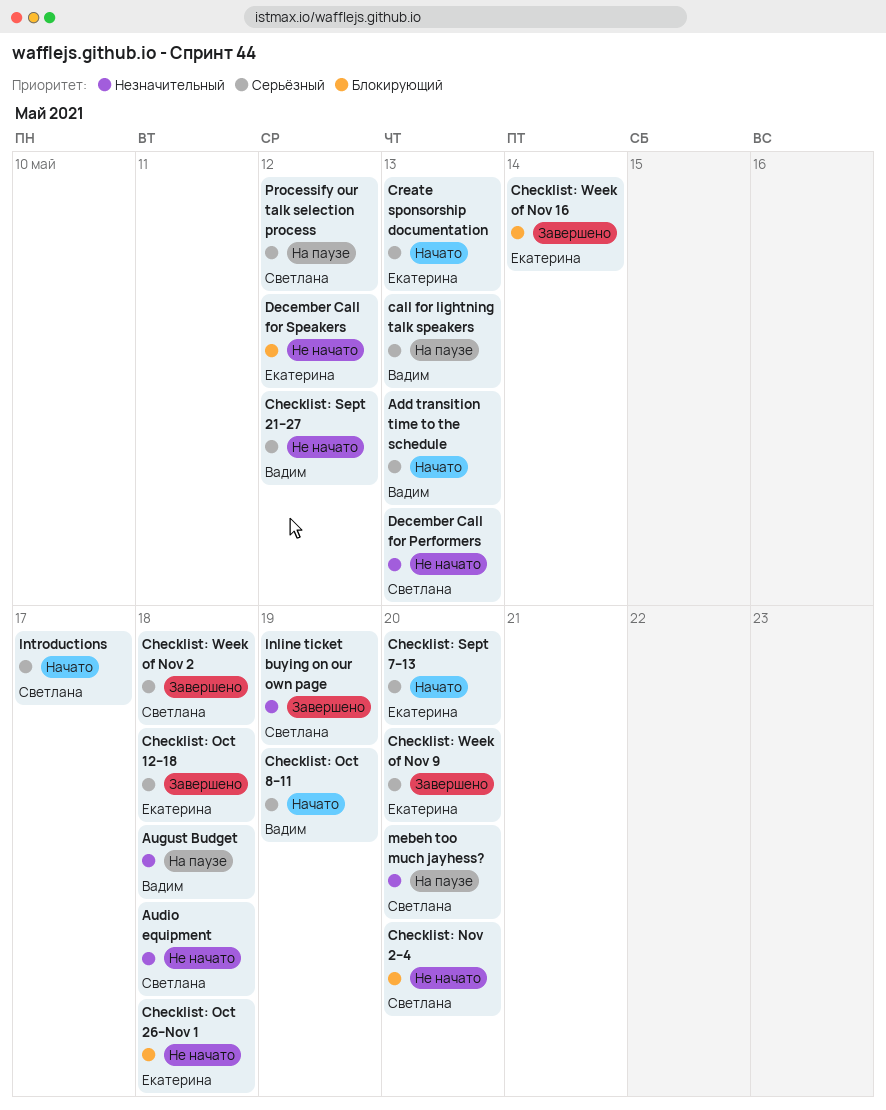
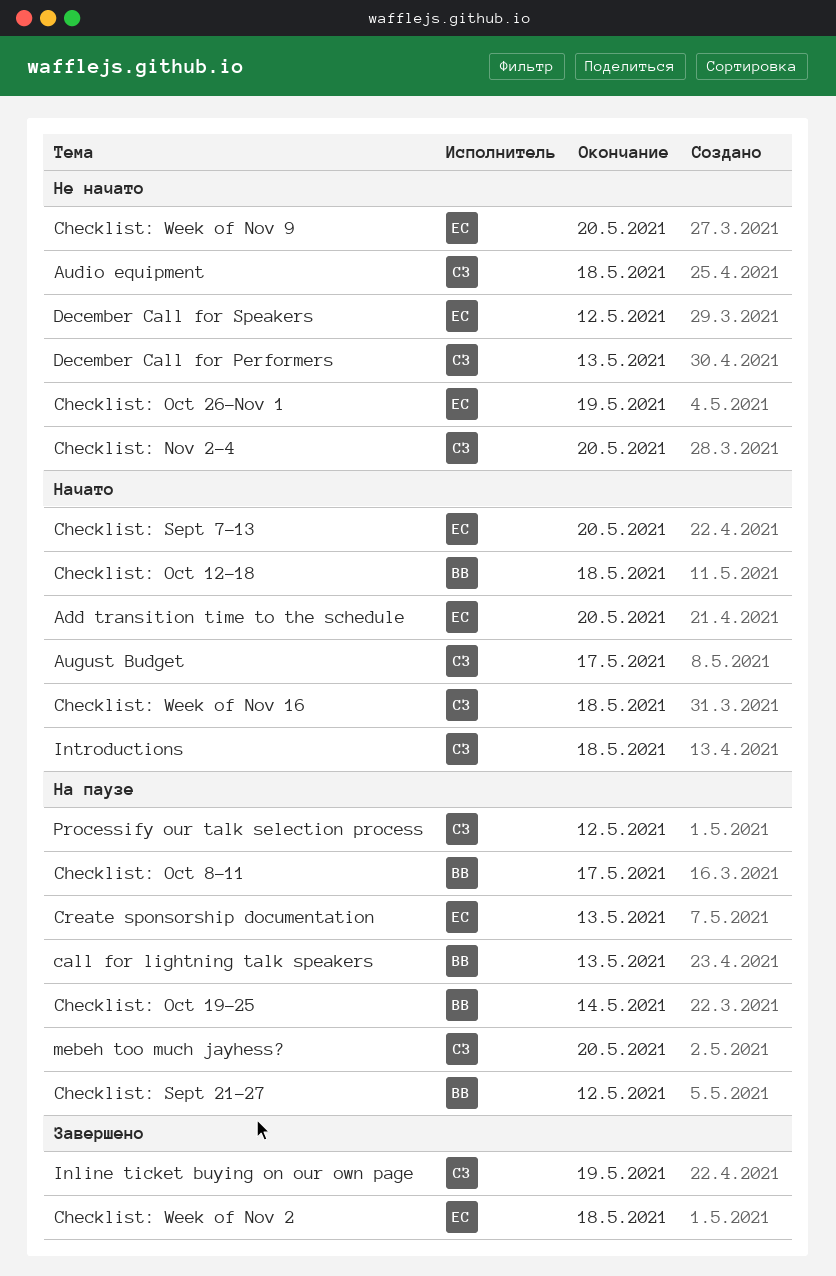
Add transition time to the schedule, owner: Вадим -> Екатерина
Add transition time to the schedule, due: May 13 -> May 20
August Budget, status: На паузе -> Начато
August Budget, owner: Вадим -> Светлана
August Budget, due: May 18 -> May 17
Checklist: Oct 12–18, status: Завершено -> Начато
Checklist: Oct 12–18, owner: Екатерина -> Вадим
Checklist: Oct 19–25: none -> present
Checklist: Oct 26–Nov 1, due: May 18 -> May 19
Checklist: Oct 8–11, status: Начато -> На паузе
Checklist: Oct 8–11, due: May 19 -> May 17
Checklist: Sept 21–27, status: Не начато -> На паузе
Checklist: Week of Nov 16, status: Завершено -> Начато
Checklist: Week of Nov 16, owner: Екатерина -> Светлана
Checklist: Week of Nov 16, due: May 14 -> May 18
Checklist: Week of Nov 2, owner: Светлана -> Екатерина
Checklist: Week of Nov 9, status: Завершено -> Не начато
Create sponsorship documentation, status: Начато -> На паузе
Introductions, due: May 17 -> May 18

